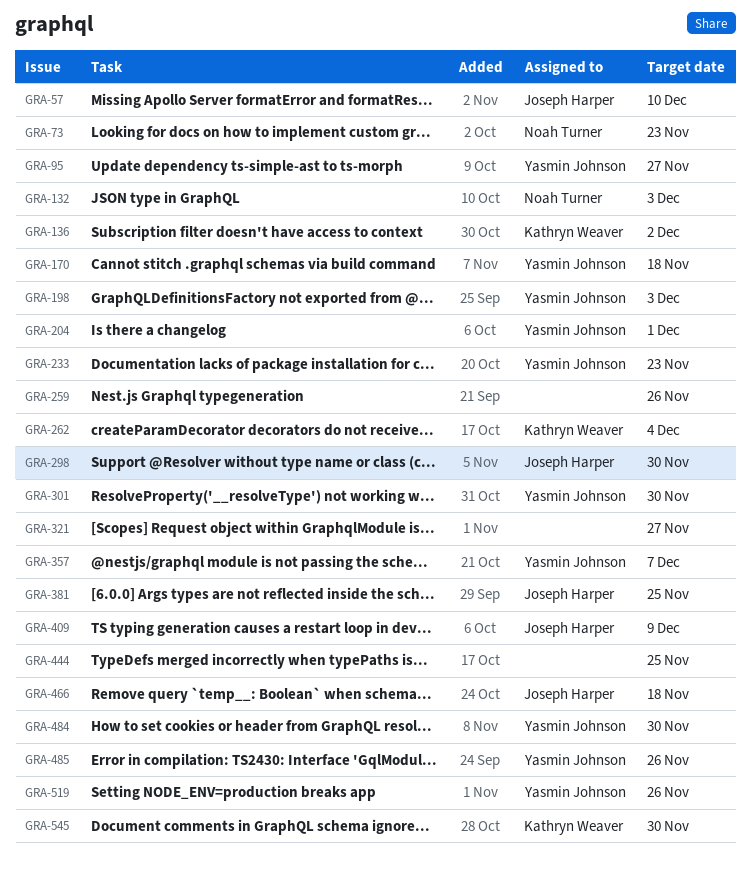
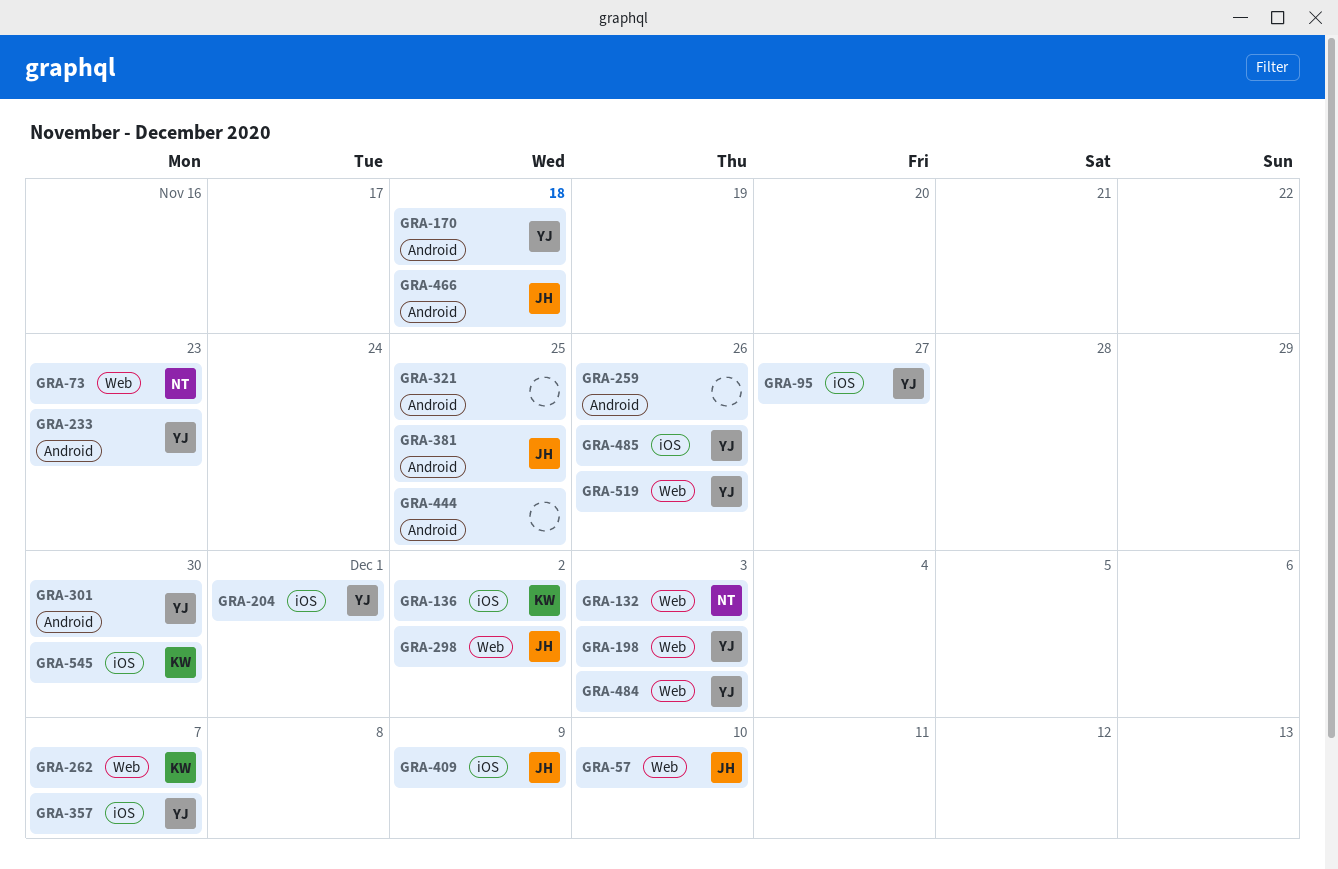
GRA-262, due: Dec 4 -> Dec 7
GRA-298, due: Nov 30 -> Dec 2
GRA-321, due: Nov 27 -> Nov 25
GRA-484, due: Nov 30 -> Dec 3

